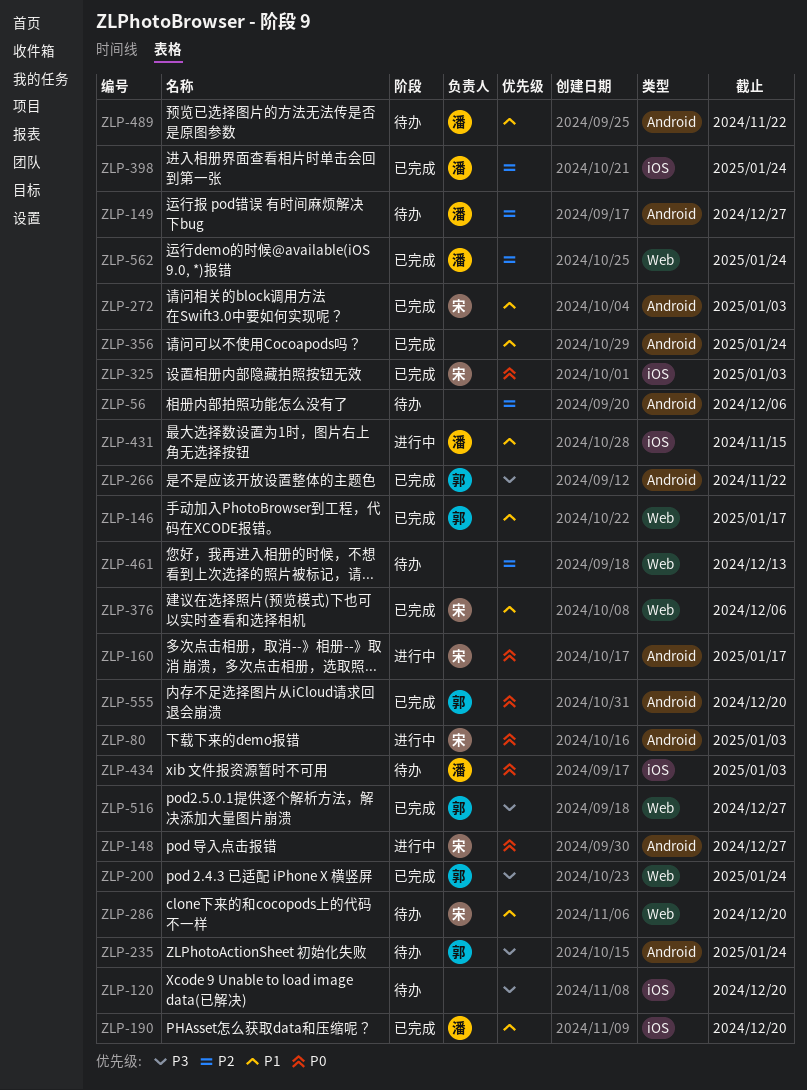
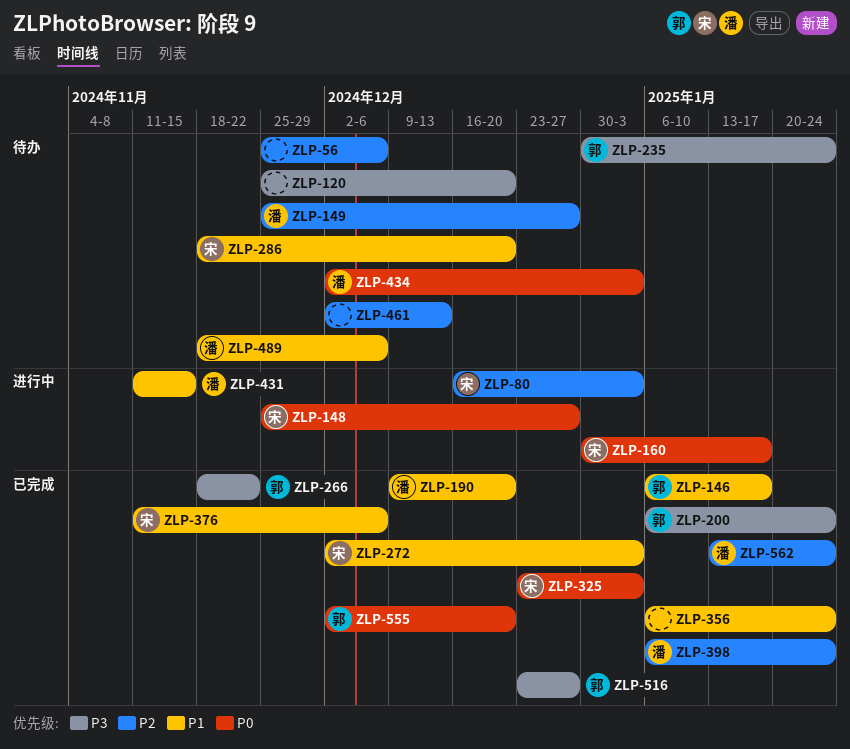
ZLP-80, priority: P0 -> P2
ZLP-489, due: Nov 22 -> Dec 6

